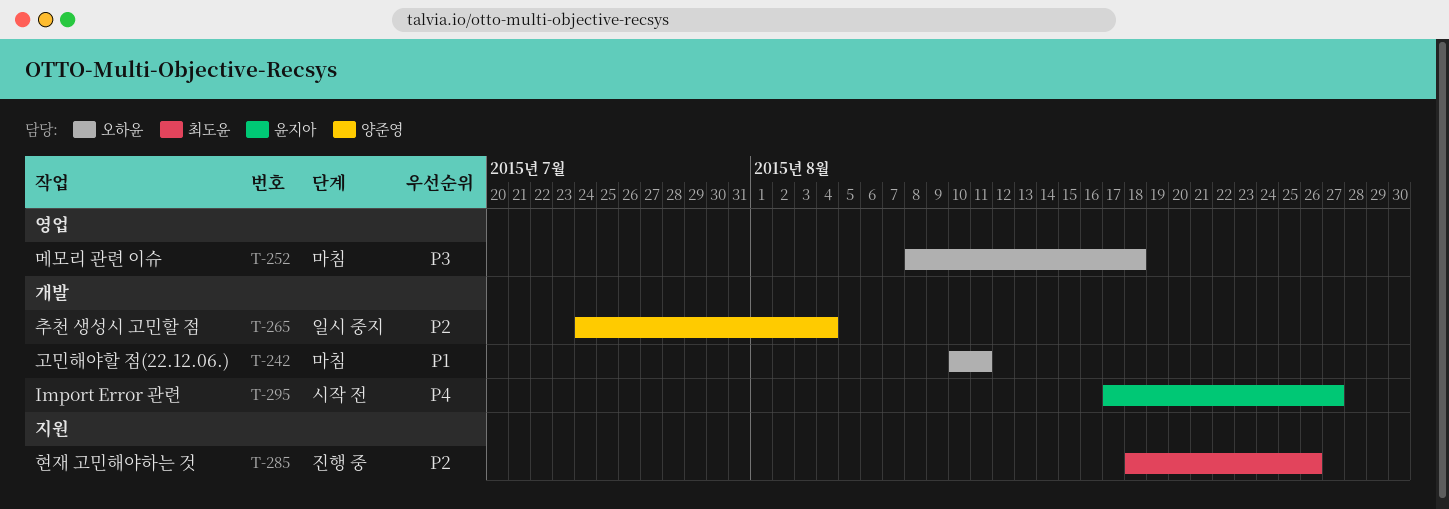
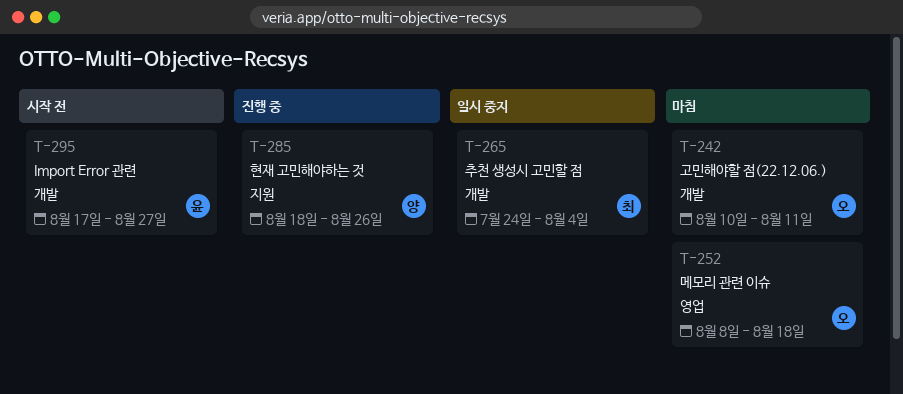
T-265, owner: 양준영 -> 최도윤
T-285, owner: 최도윤 -> 양준영

